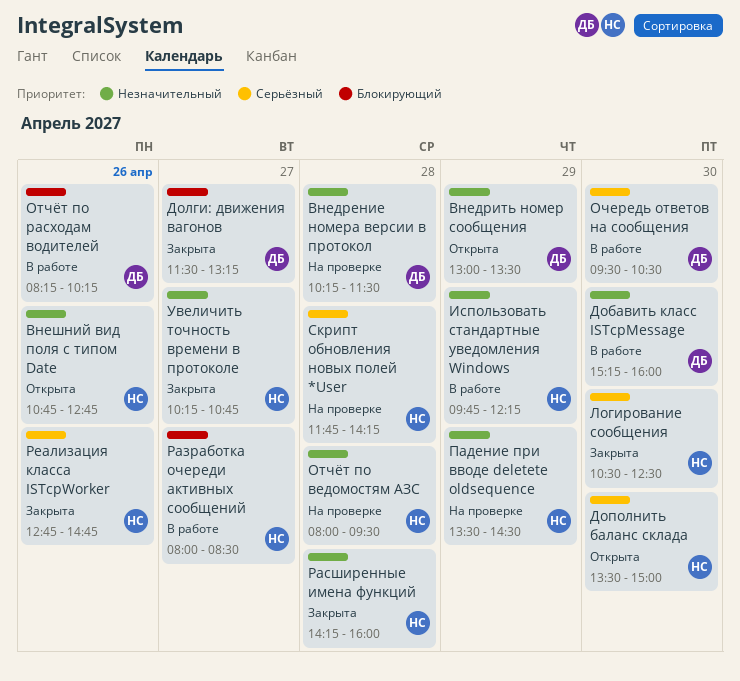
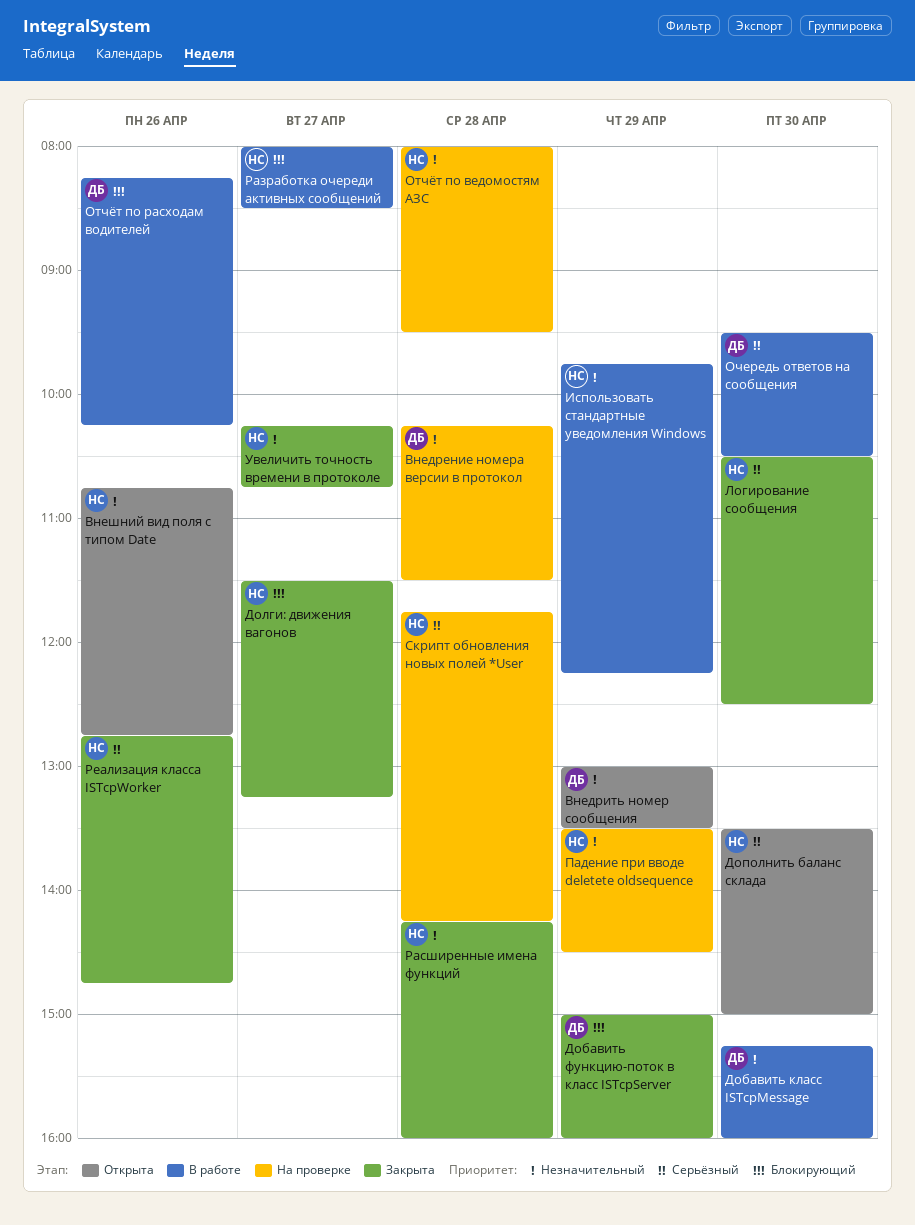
Добавить функцию-поток в класс ISTcpServer: none -> present
Долги: движения вагонов, owner: ДБ -> НС

